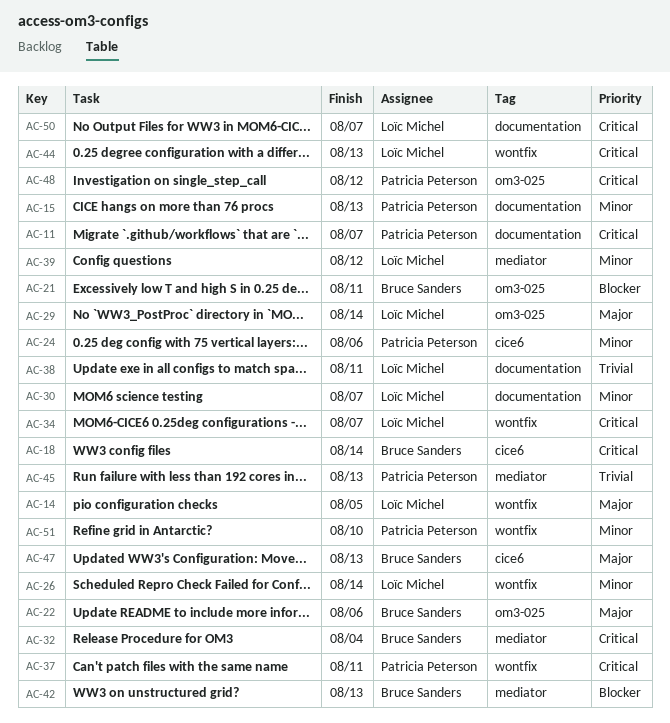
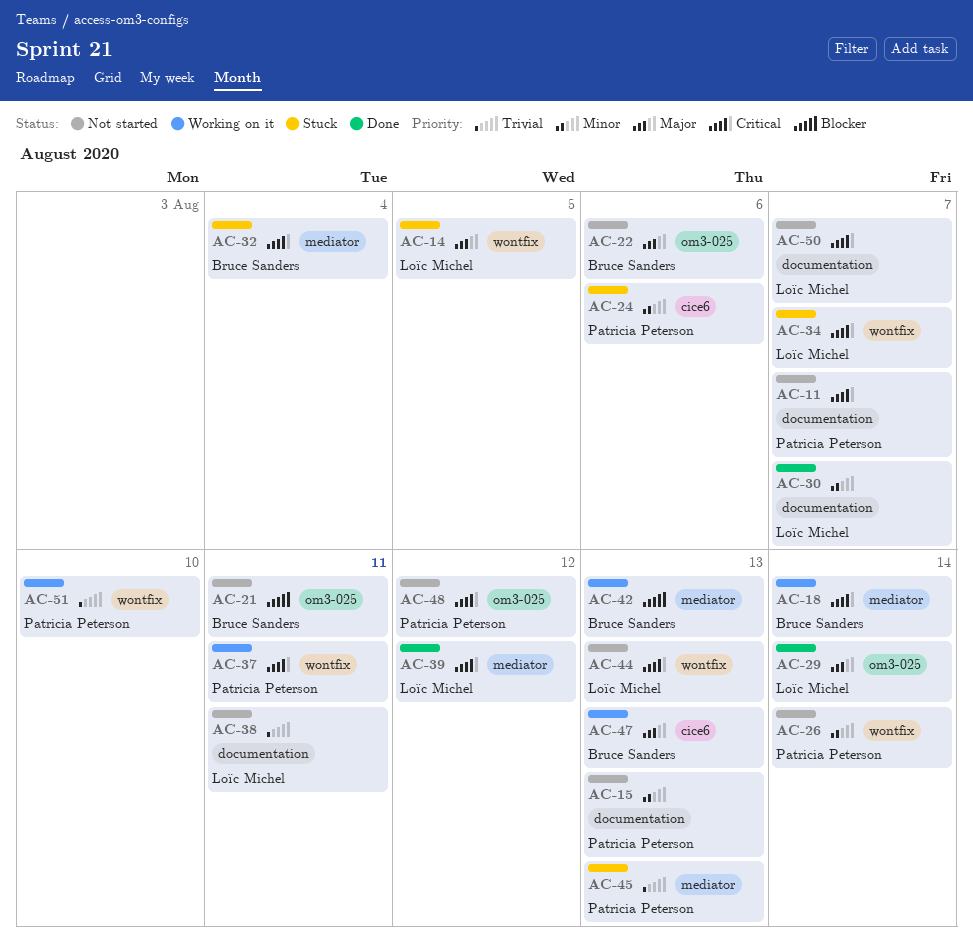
AC-18, label: cice6 -> mediator
AC-26, owner: Loïc Michel -> Patricia Peterson
AC-39, priority: Minor -> Critical
AC-51, priority: Minor -> Trivial

